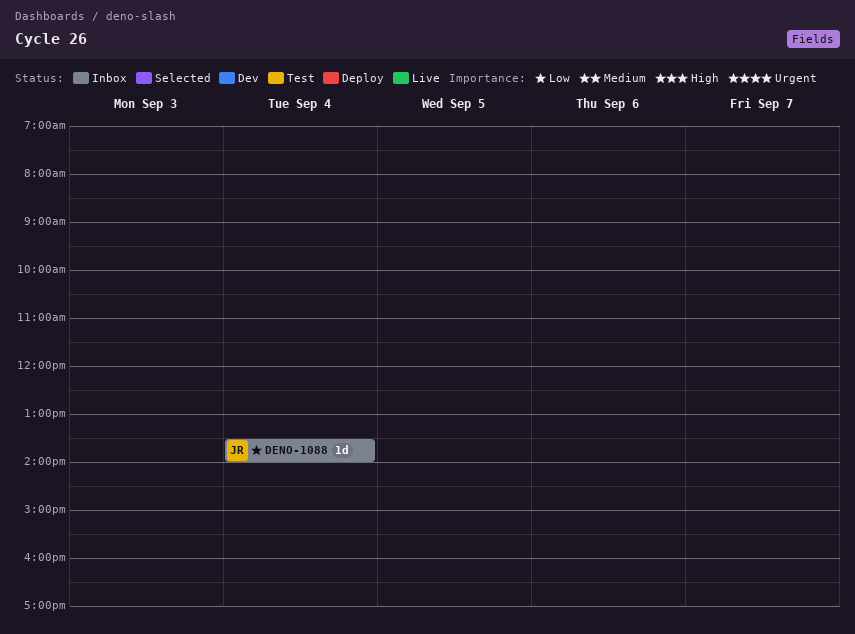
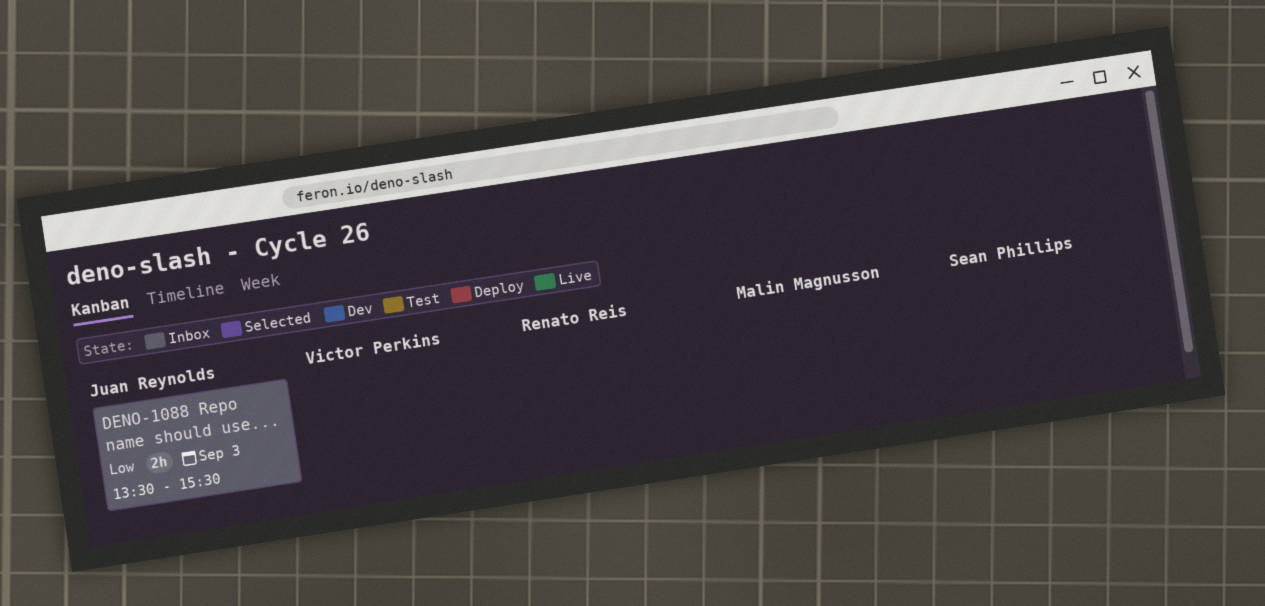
DENO-1088, estimate: 1d -> 2h
DENO-1088, day: Sep 4 -> Sep 3
DENO-1088, ends: 14:00 -> 15:30

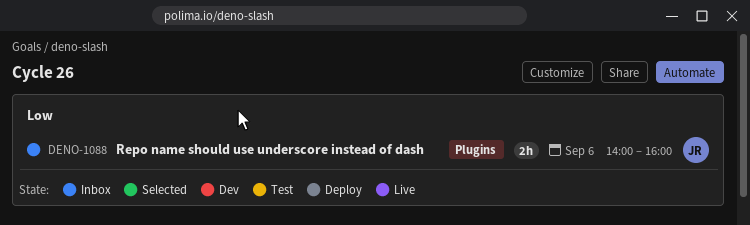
DENO-1088, day: Sep 3 -> Sep 6
DENO-1088, begins: 13:30 -> 14:00
DENO-1088, ends: 15:30 -> 16:00

